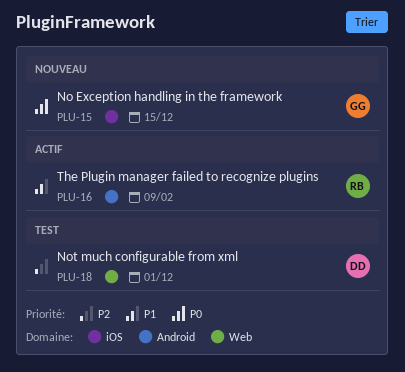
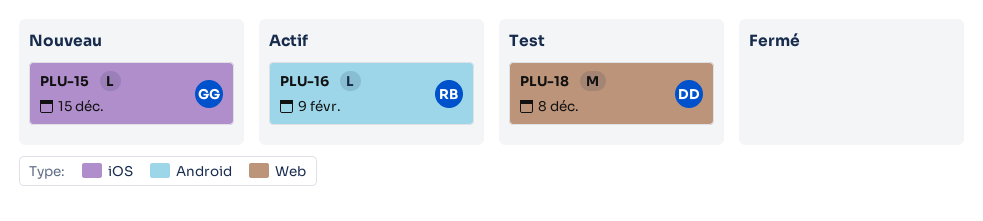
PLU-18, due: Dec 1 -> Dec 8

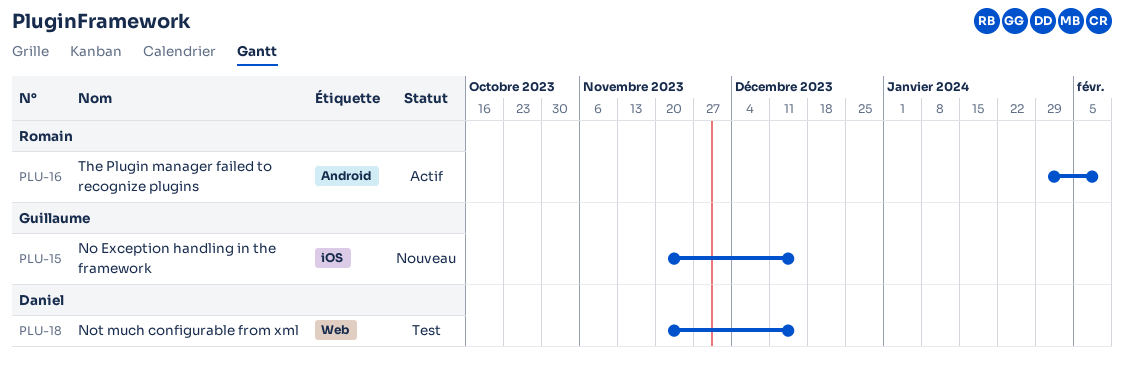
PLU-18, due: Dec 8 -> Dec 15

